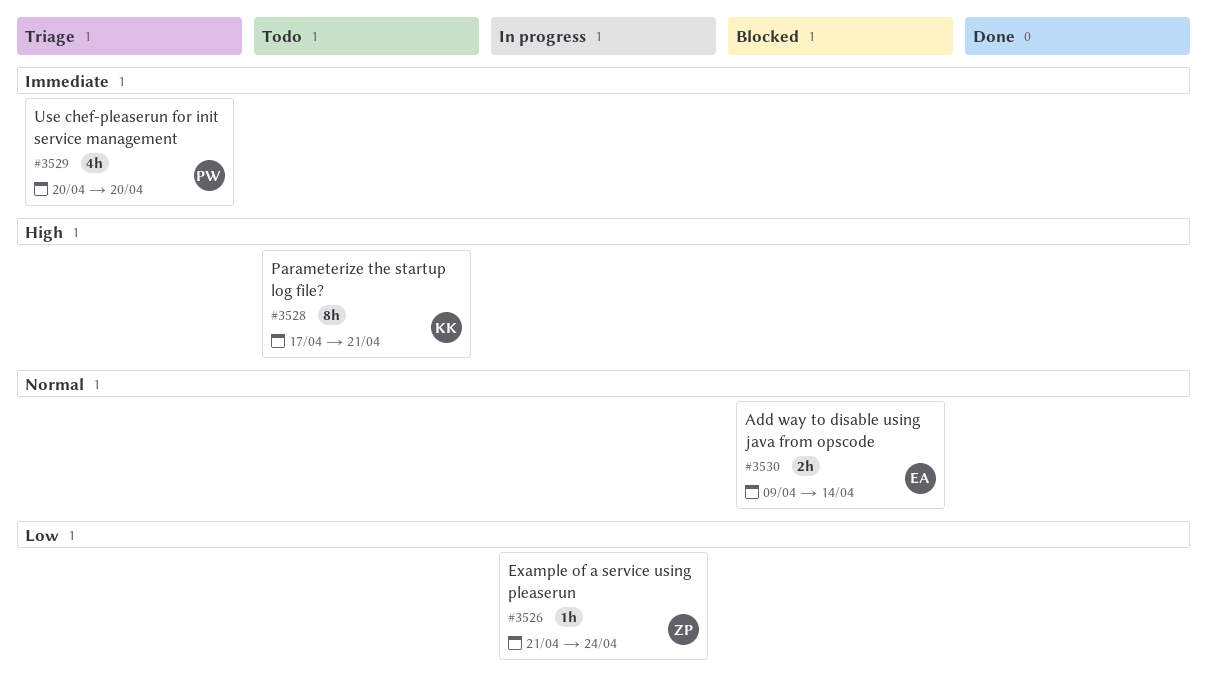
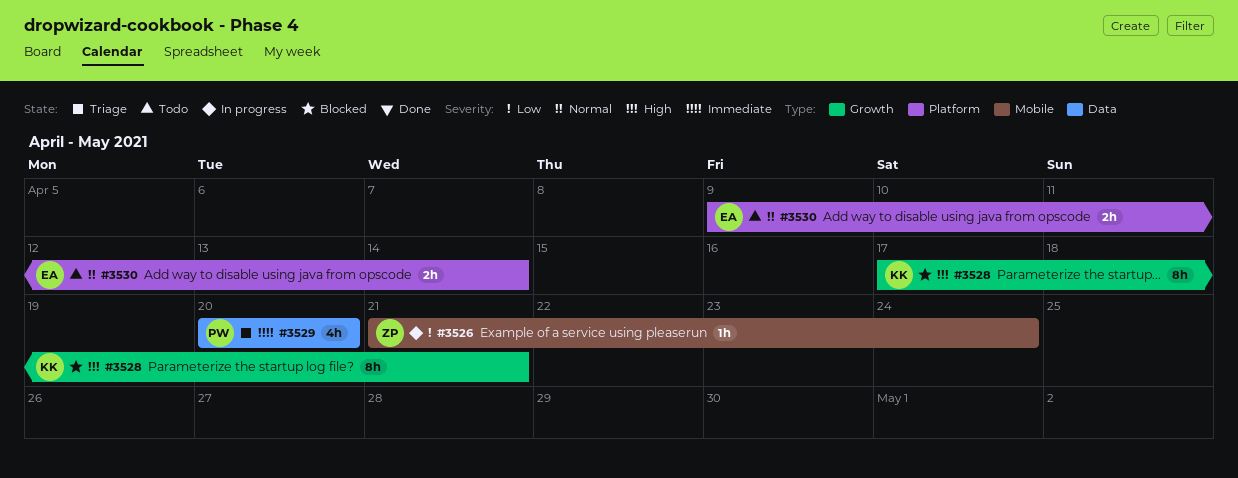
#3528, status: Todo -> Blocked
#3530, status: Blocked -> Todo

